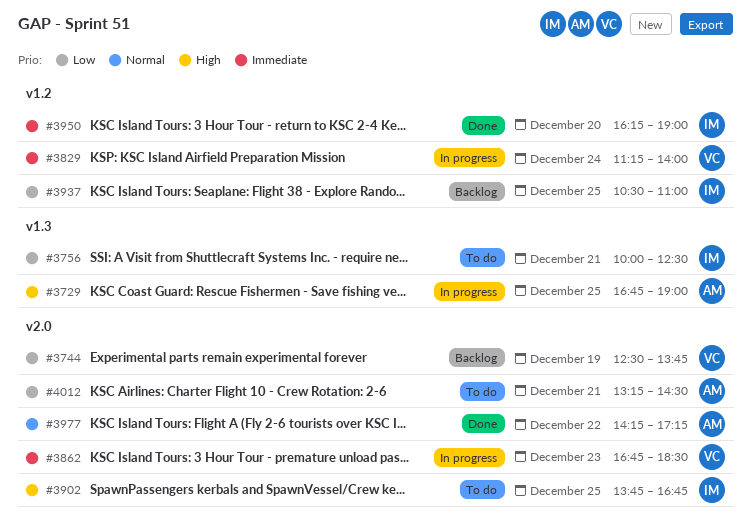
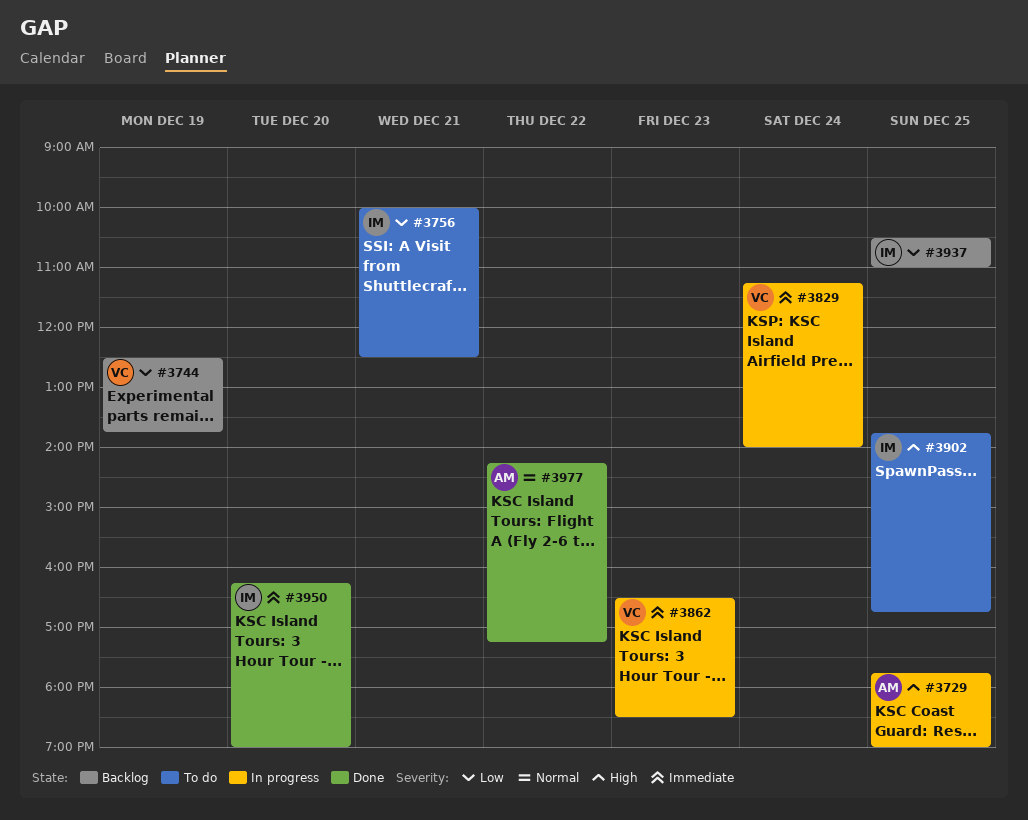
#3729, begins: 16:45 -> 17:45
#3862, begins: 16:45 -> 16:30
#4012: present -> none

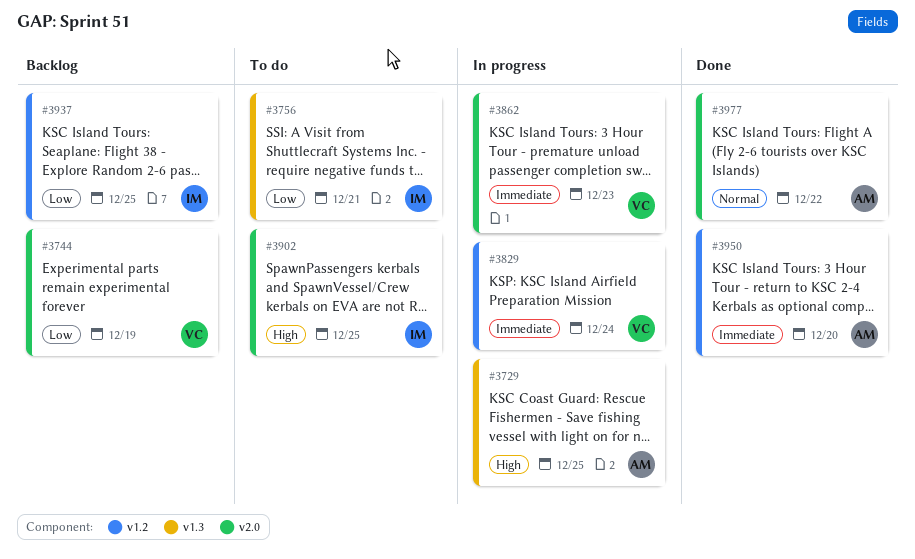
#3950, owner: IM -> AM

